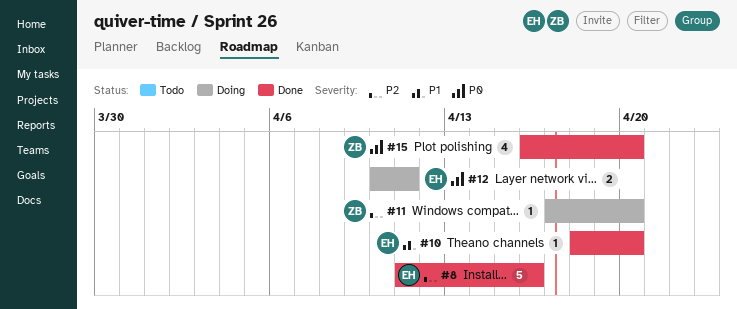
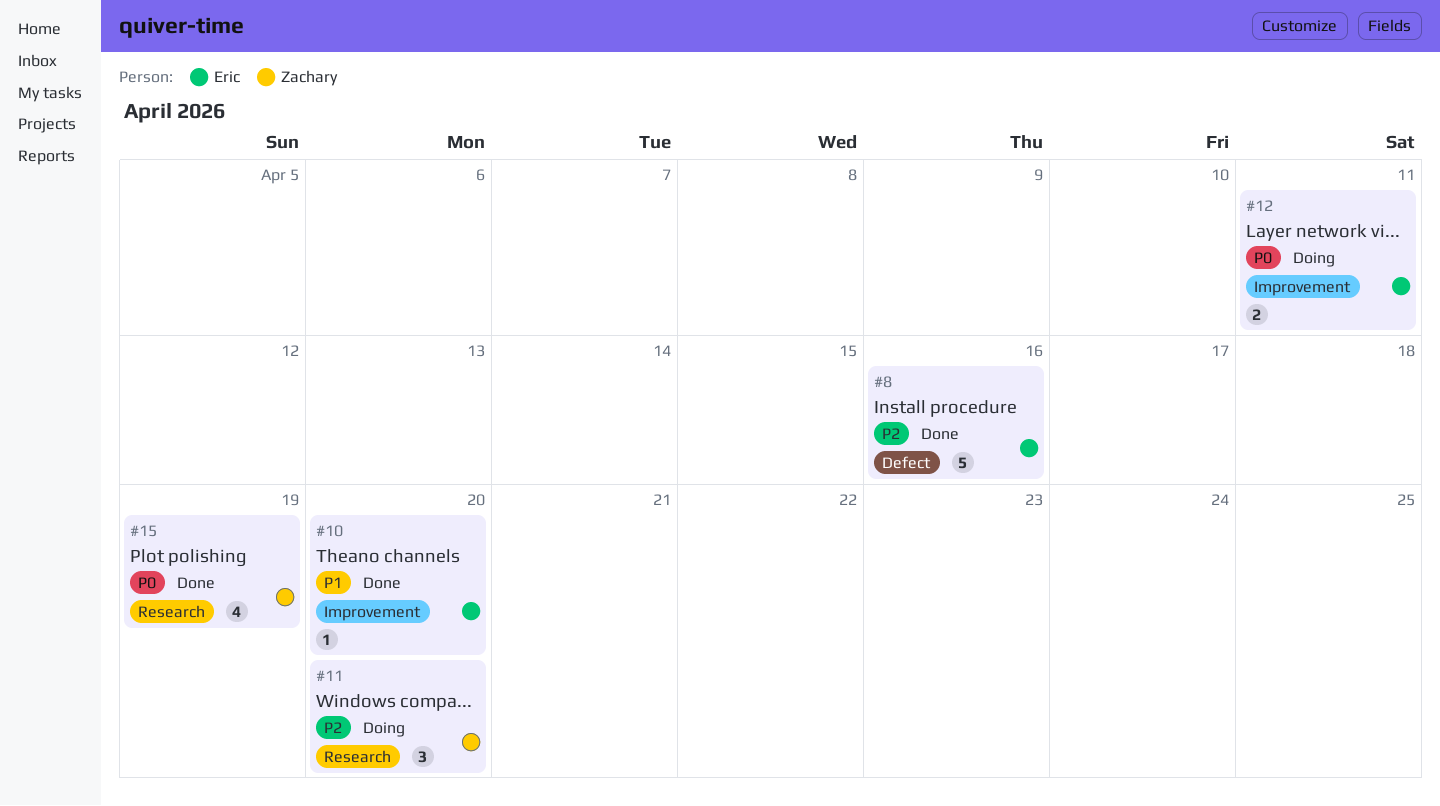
#11, estimate: 1 -> 3
#15, due: Apr 20 -> Apr 19

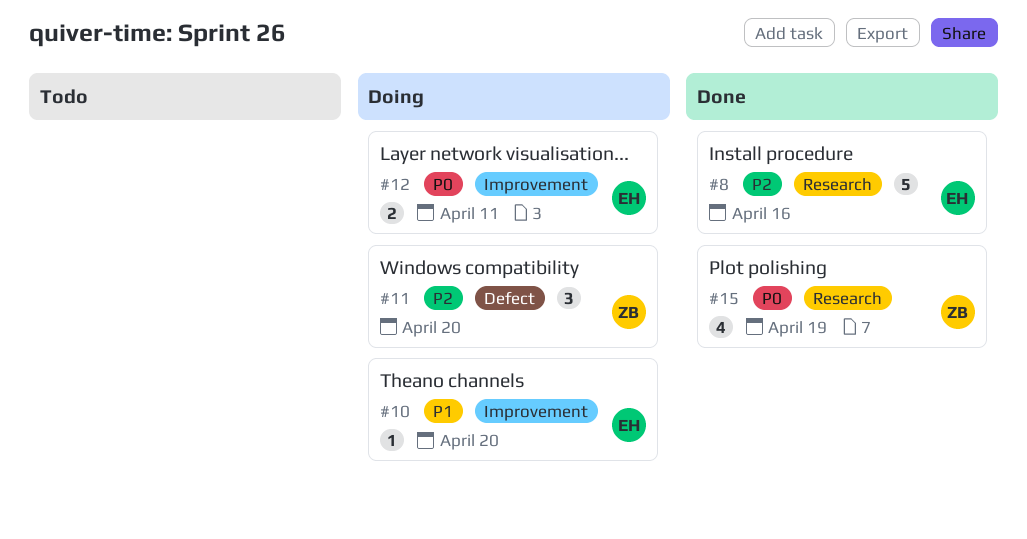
#8, label: Defect -> Research
#10, status: Done -> Doing
#11, label: Research -> Defect

